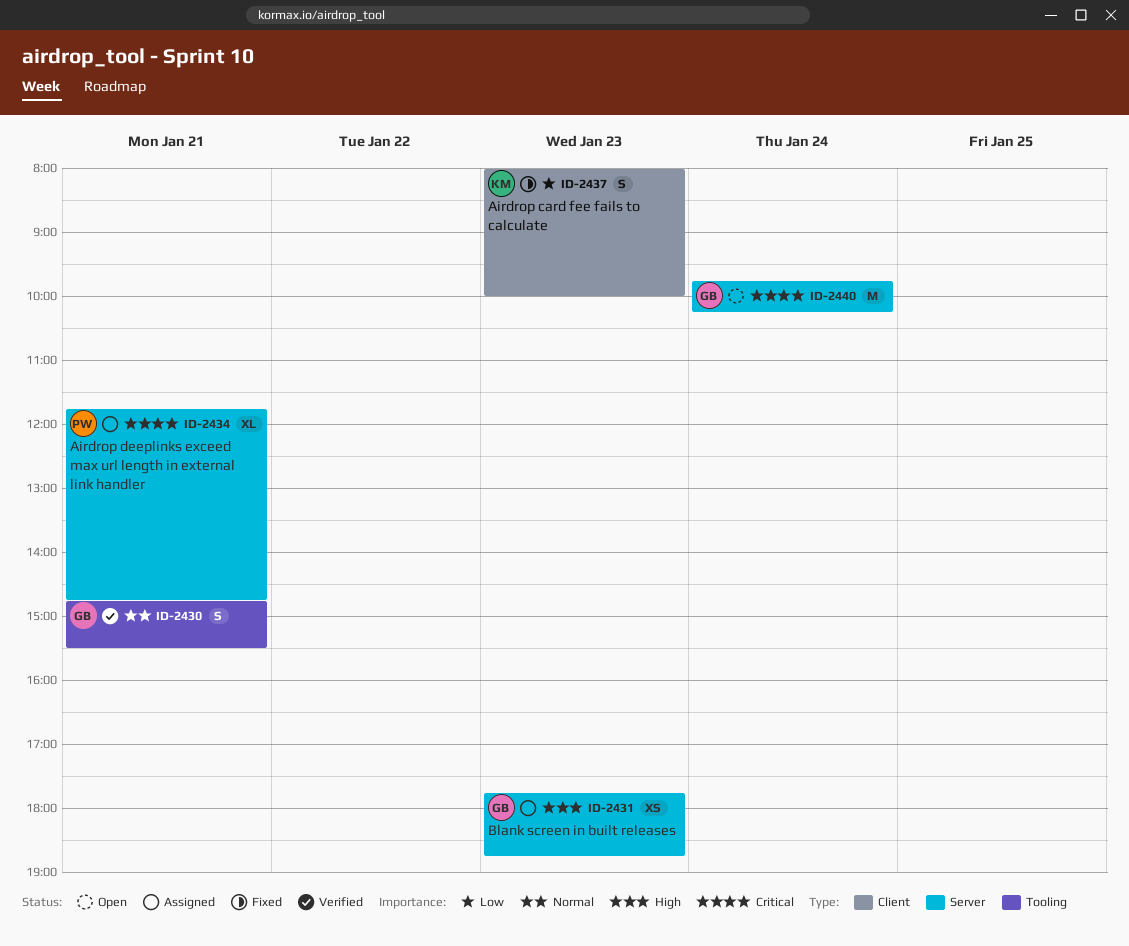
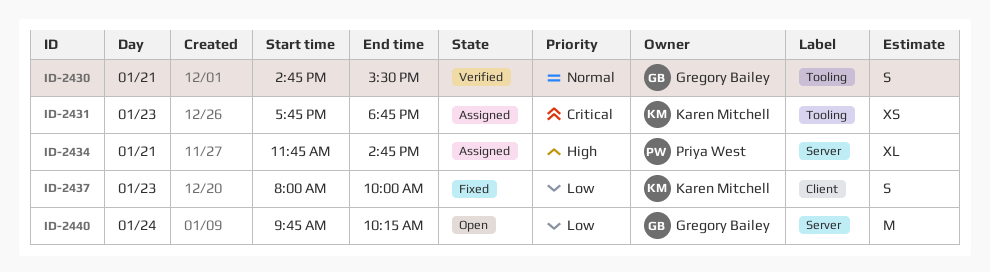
ID-2431, owner: Gregory Bailey -> Karen Mitchell
ID-2431, priority: High -> Critical
ID-2431, label: Server -> Tooling
ID-2434, priority: Critical -> High
ID-2440, priority: Critical -> Low

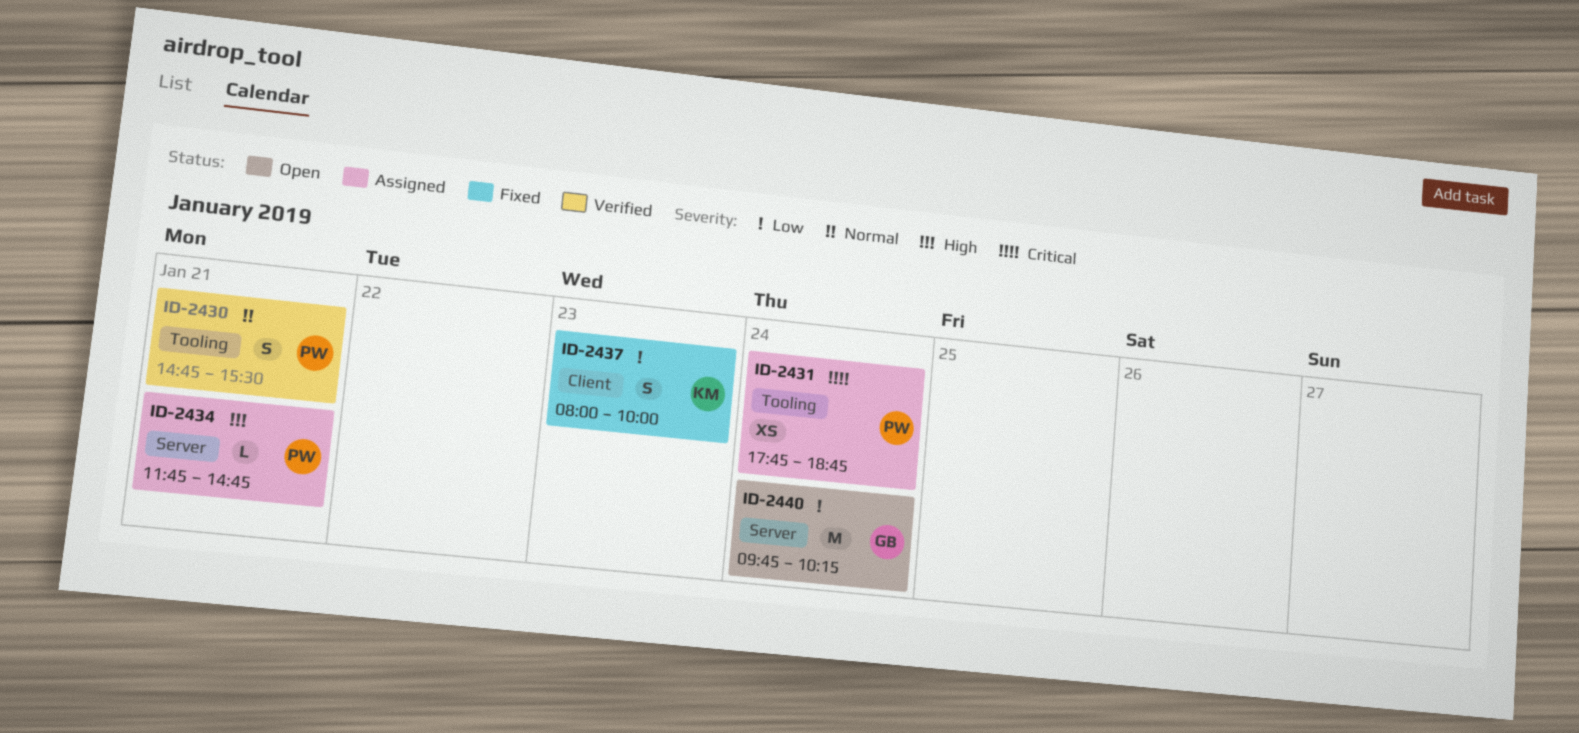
ID-2430, owner: Gregory Bailey -> Priya West
ID-2431, owner: Karen Mitchell -> Priya West
ID-2431, day: Jan 23 -> Jan 24
ID-2434, estimate: XL -> L

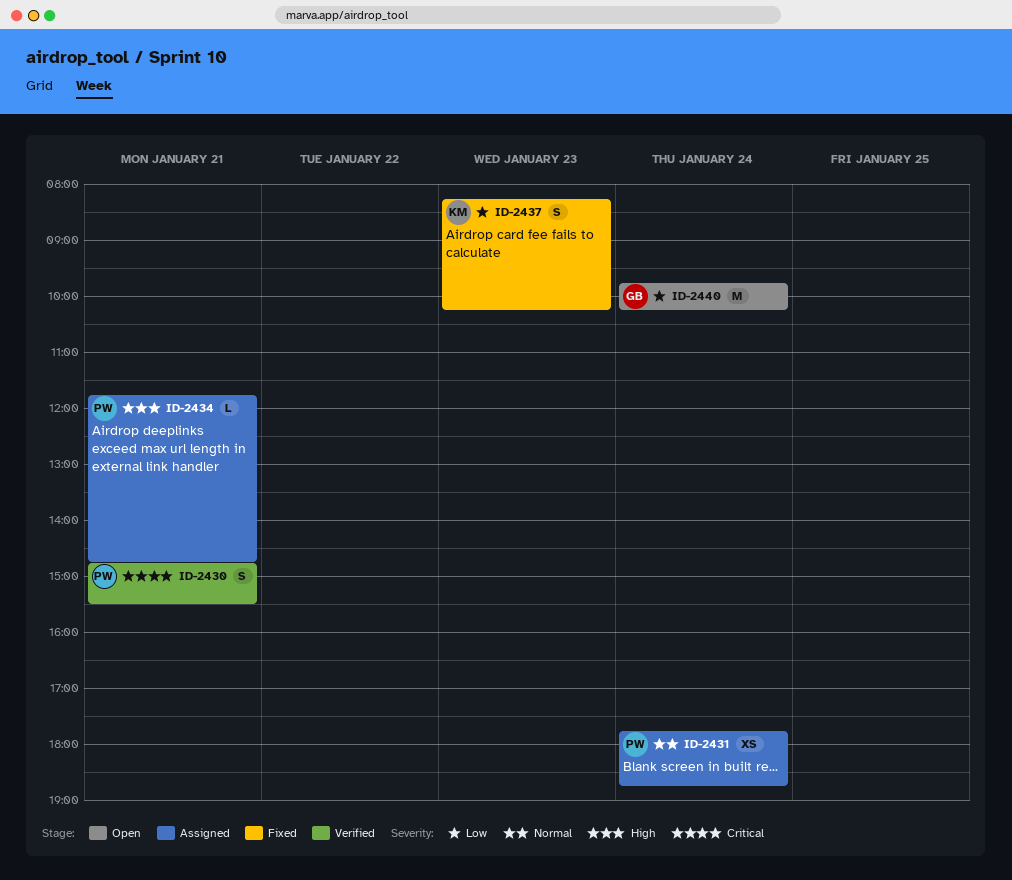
ID-2430, priority: Normal -> Critical
ID-2431, priority: Critical -> Normal
ID-2437, begins: 08:00 -> 08:15
ID-2437, ends: 10:00 -> 10:15

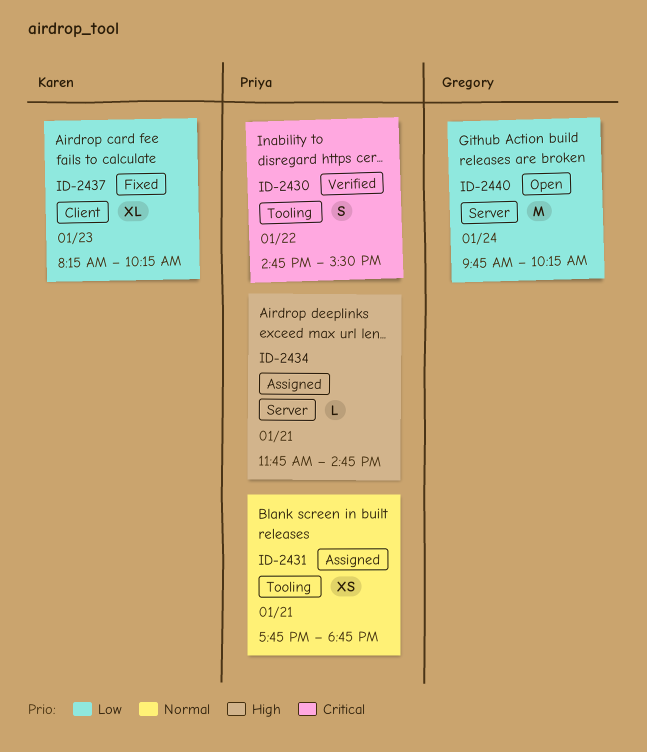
ID-2430, day: Jan 21 -> Jan 22
ID-2431, day: Jan 24 -> Jan 21
ID-2437, estimate: S -> XL

